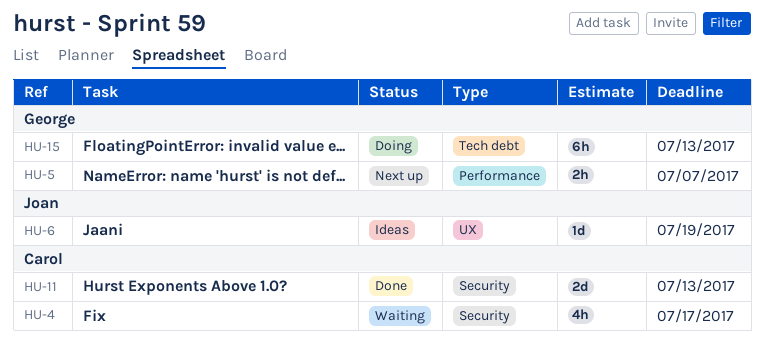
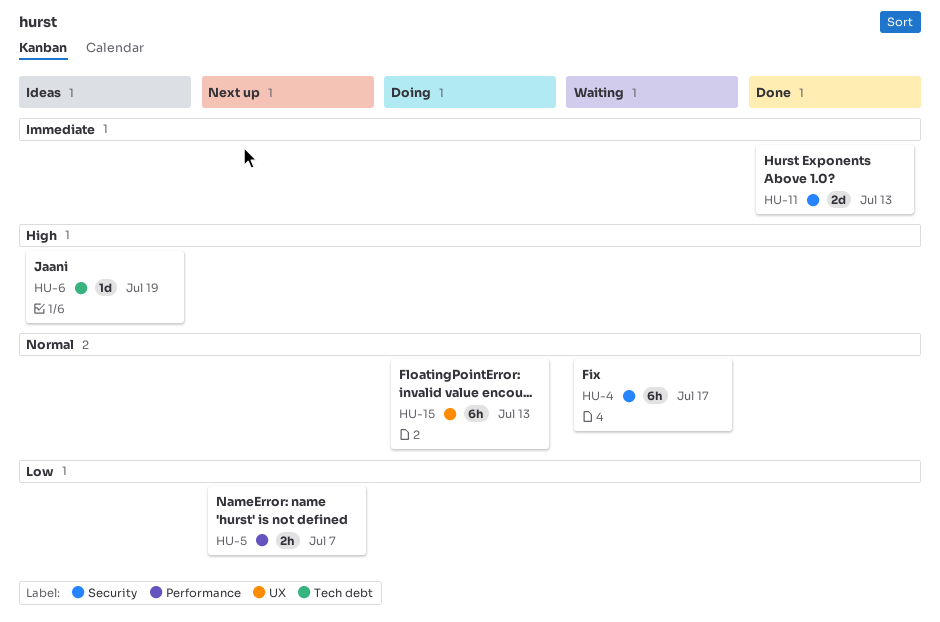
HU-4, estimate: 4h -> 6h
HU-6, label: UX -> Tech debt
HU-15, label: Tech debt -> UX

